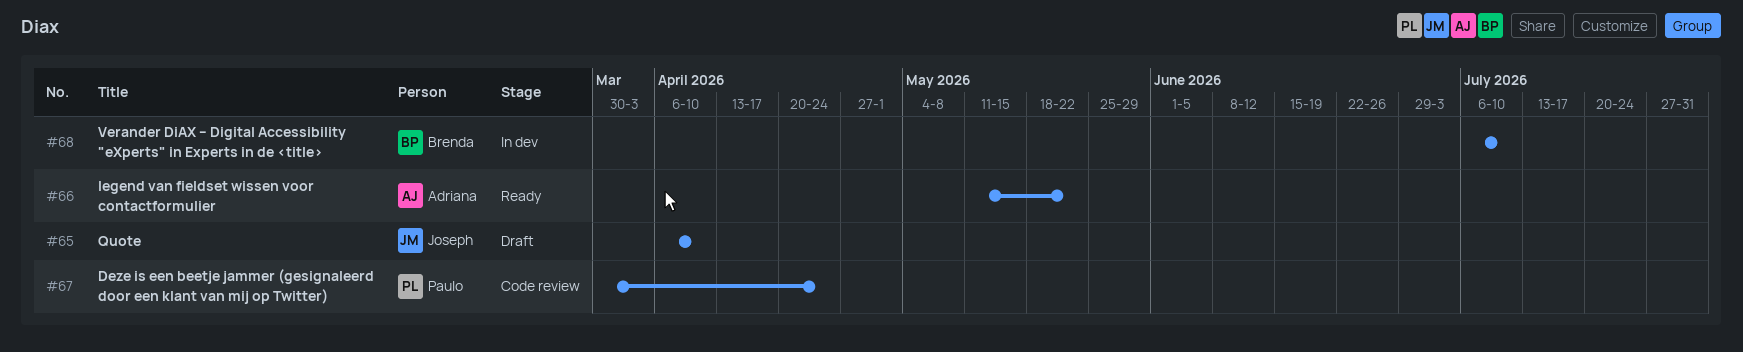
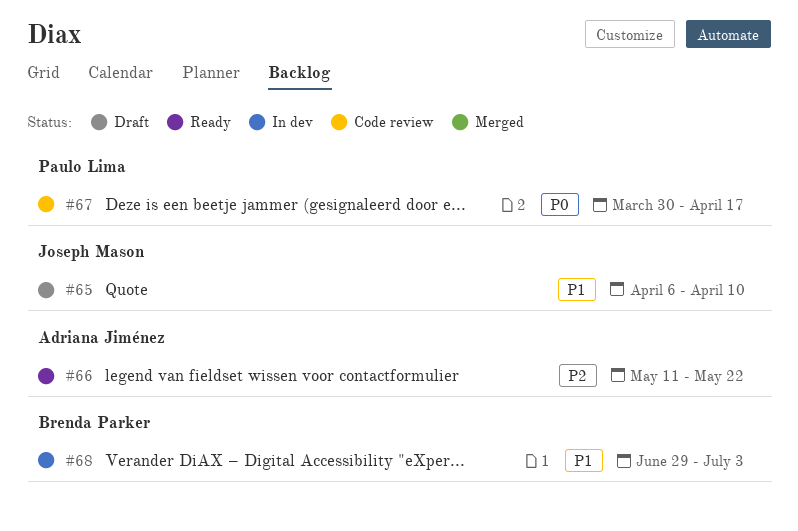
#67, due: Apr 24 -> Apr 17
#68, start: Jul 6 -> Jun 29
#68, due: Jul 10 -> Jul 3

